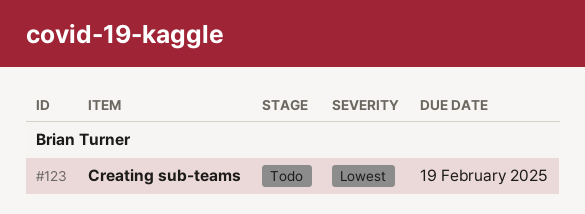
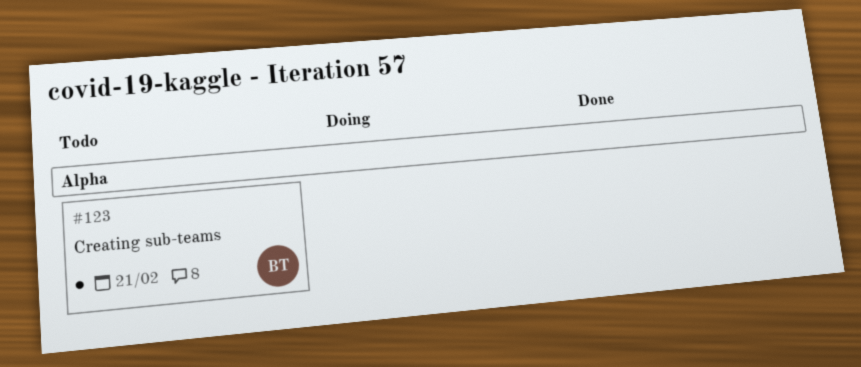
#123, due: Feb 19 -> Feb 21

